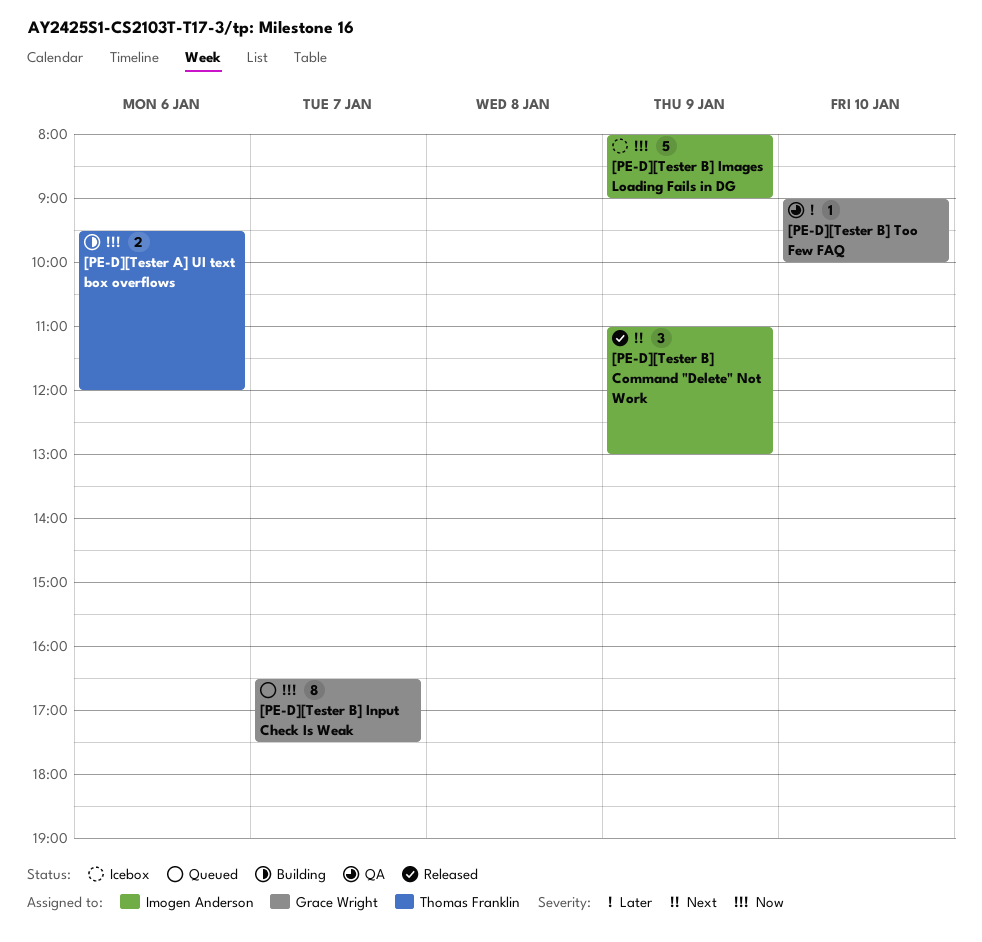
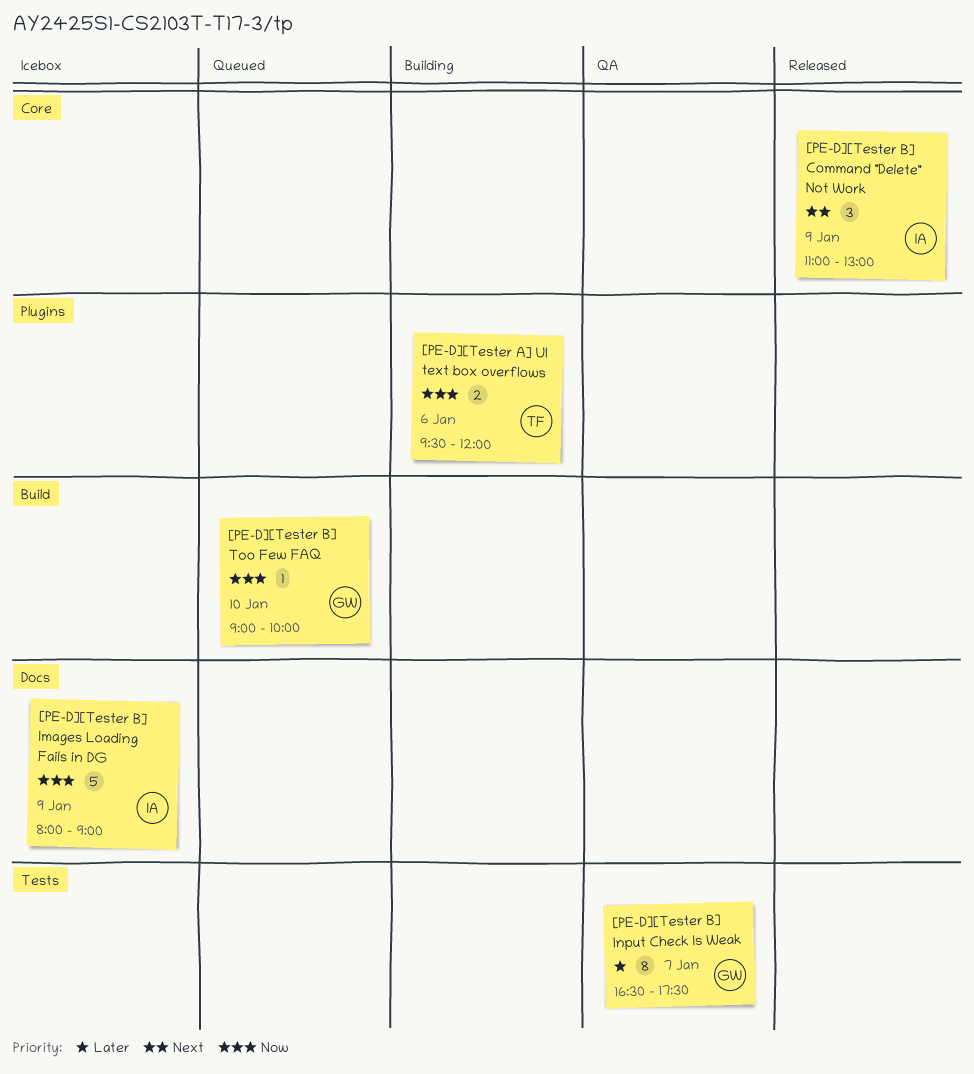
[PE-D][Tester B] Input Check Is Weak, status: Queued -> QA
[PE-D][Tester B] Input Check Is Weak, priority: Now -> Later
[PE-D][Tester B] Too Few FAQ, status: QA -> Queued
[PE-D][Tester B] Too Few FAQ, priority: Later -> Now

